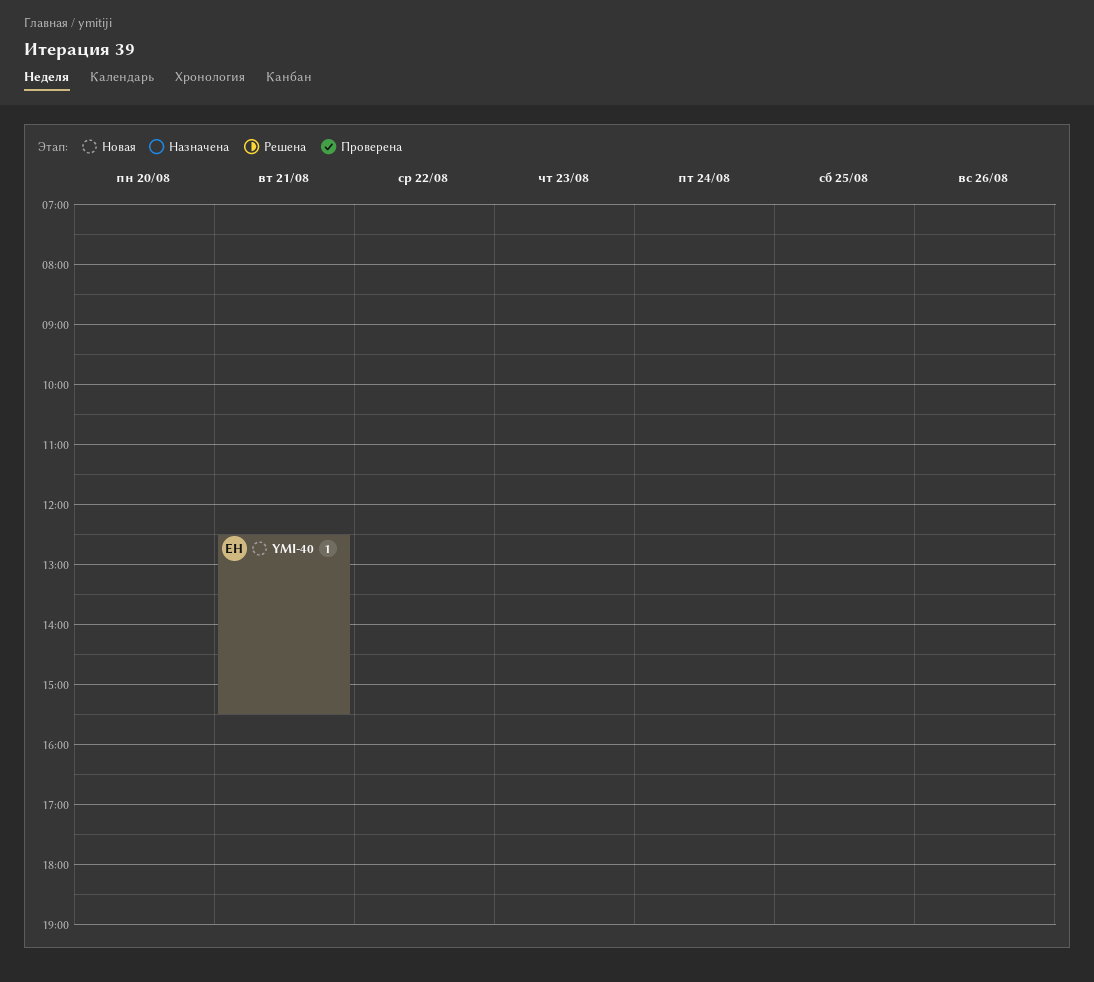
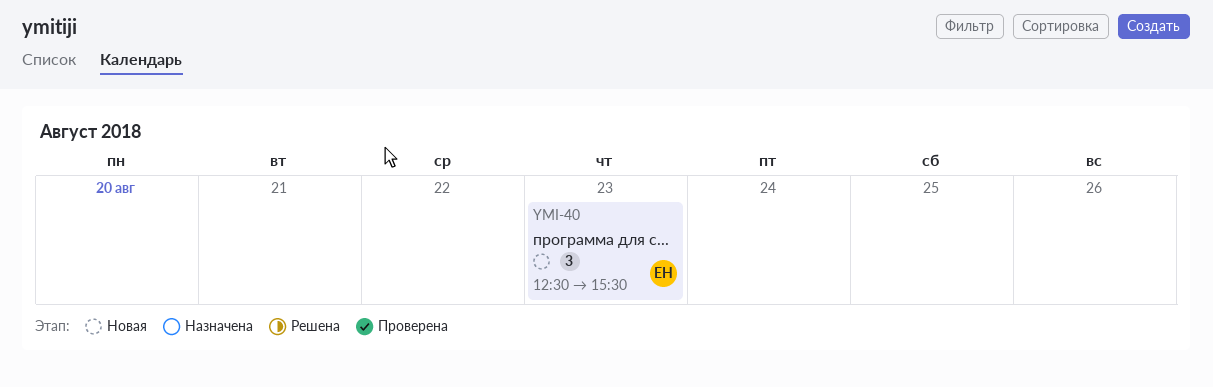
YMI-40, estimate: 1 -> 3
YMI-40, day: Aug 21 -> Aug 23

